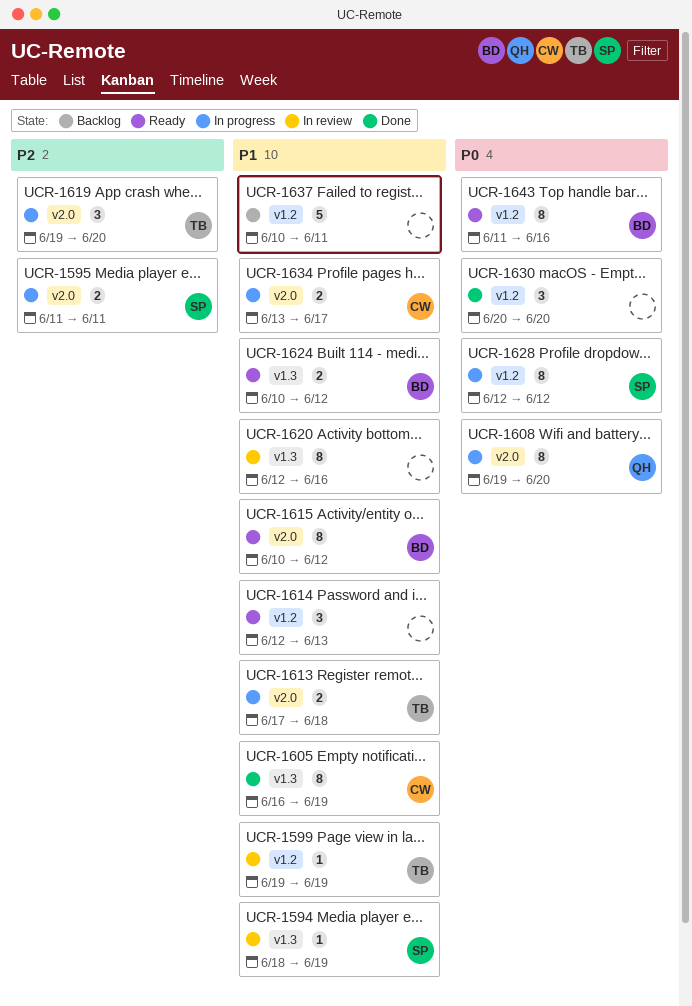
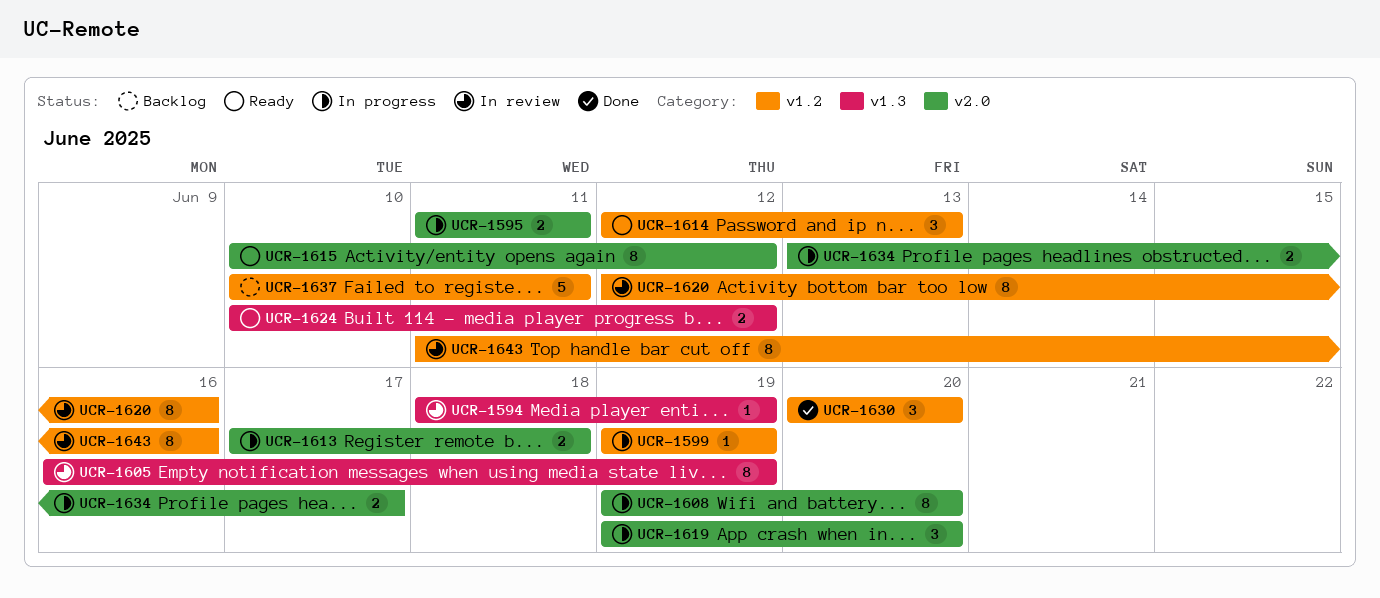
UCR-1599, status: In review -> In progress
UCR-1605, status: Done -> In review
UCR-1620, label: v1.3 -> v1.2
UCR-1628: present -> none
UCR-1643, status: Ready -> In review

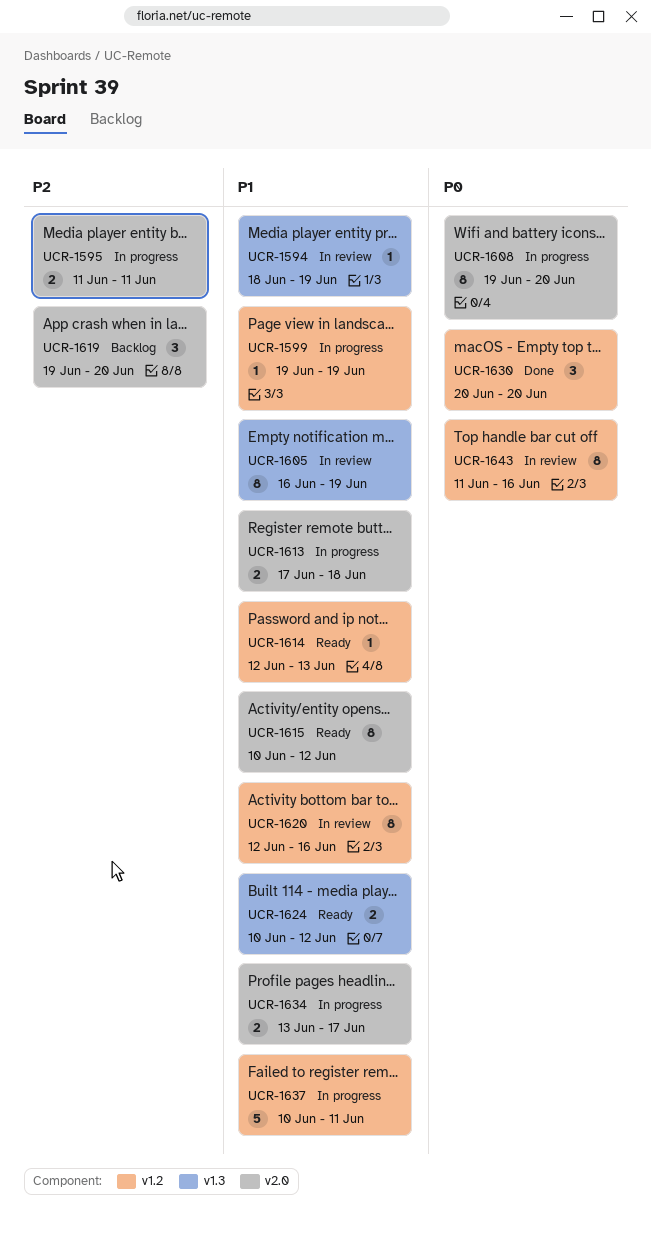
UCR-1614, estimate: 3 -> 1
UCR-1619, status: In progress -> Backlog
UCR-1637, status: Backlog -> In progress

